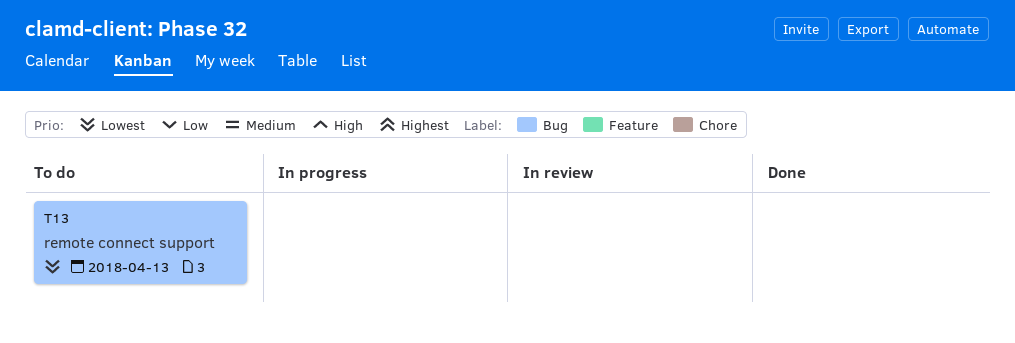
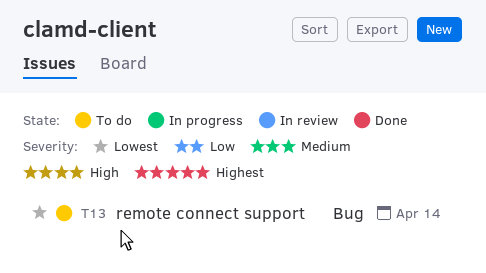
T13, due: Apr 13 -> Apr 14

